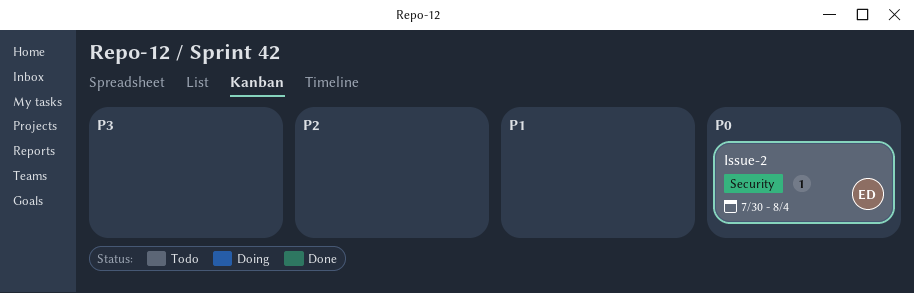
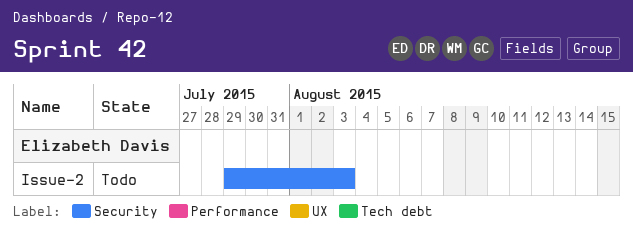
Issue-2, start: Jul 30 -> Jul 29
Issue-2, due: Aug 4 -> Aug 3

